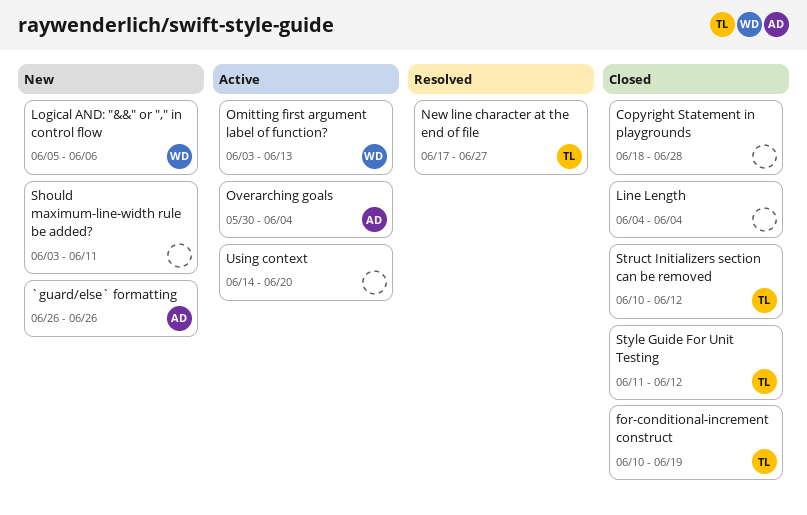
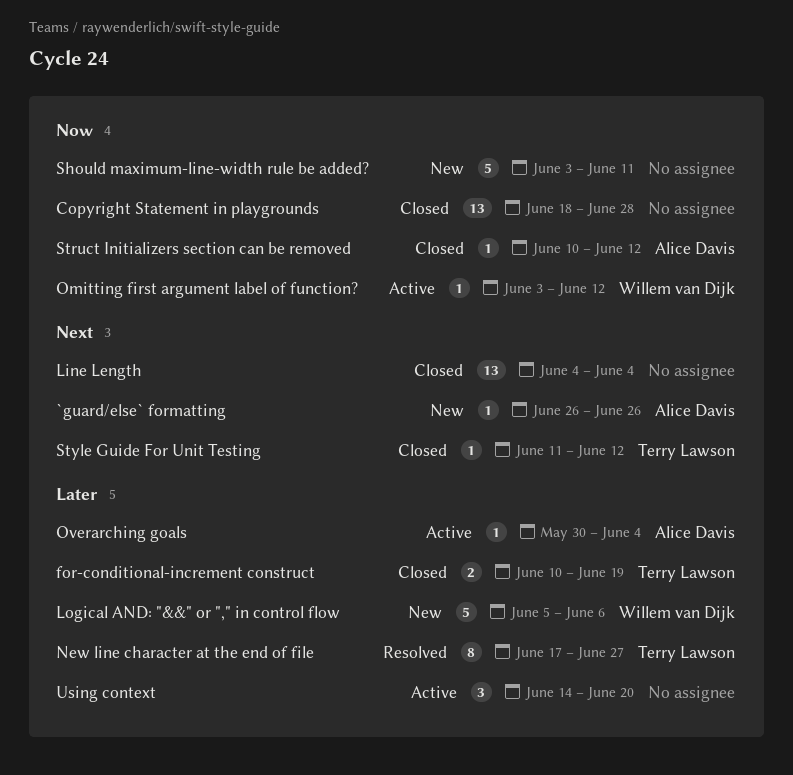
Omitting first argument label of function?, due: Jun 13 -> Jun 12
Struct Initializers section can be removed, owner: Terry Lawson -> Alice Davis

